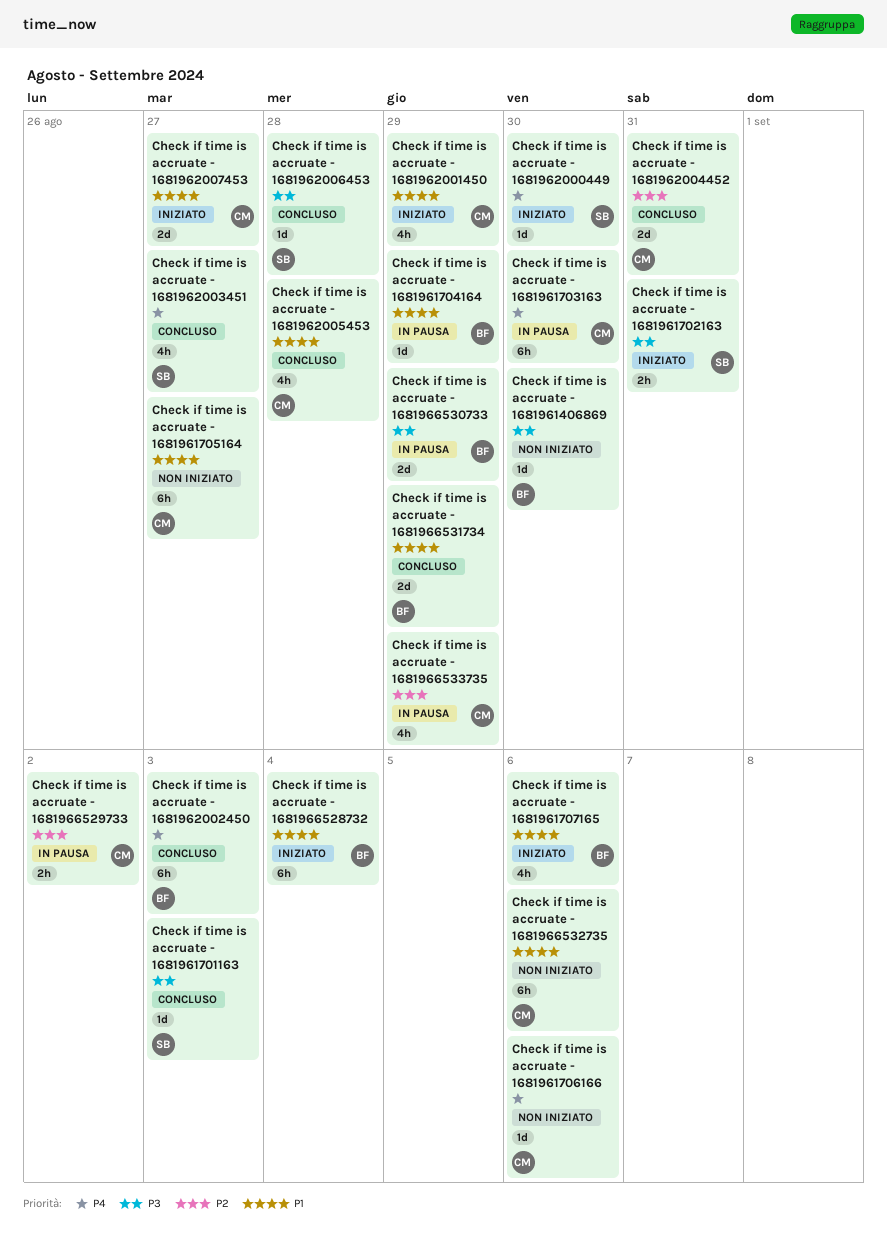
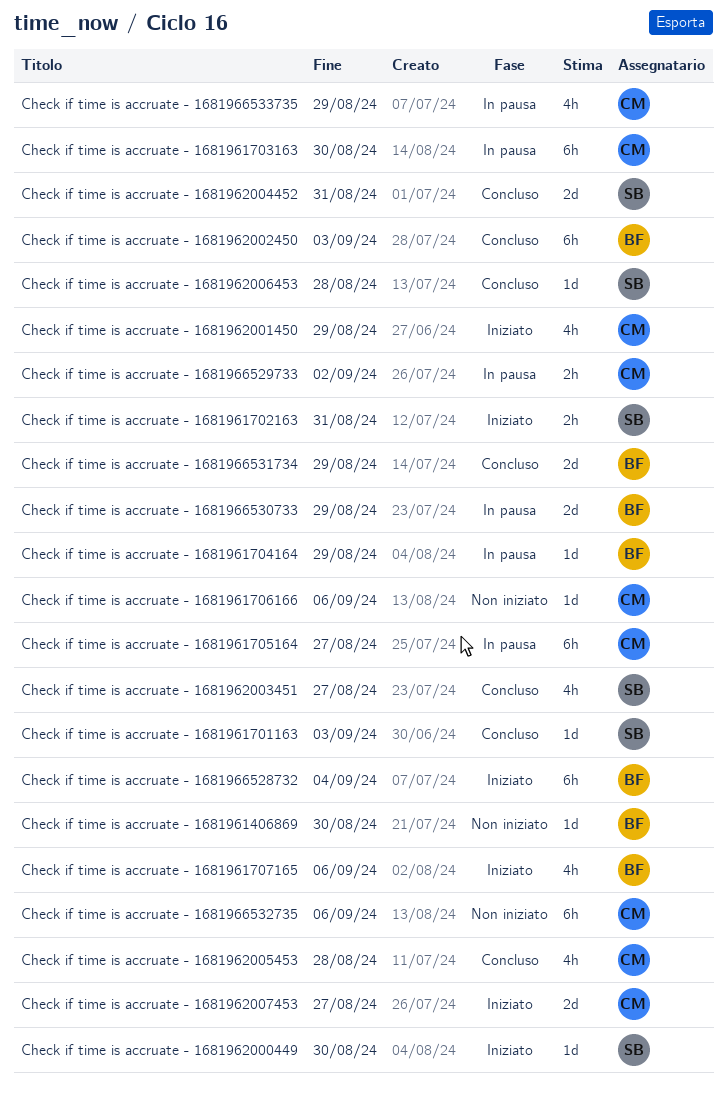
Check if time is accruate - 1681961705164, status: Non iniziato -> In pausa
Check if time is accruate - 1681962004452, owner: CM -> SB

